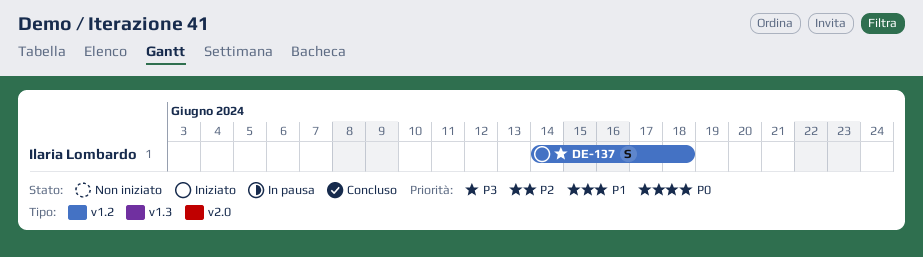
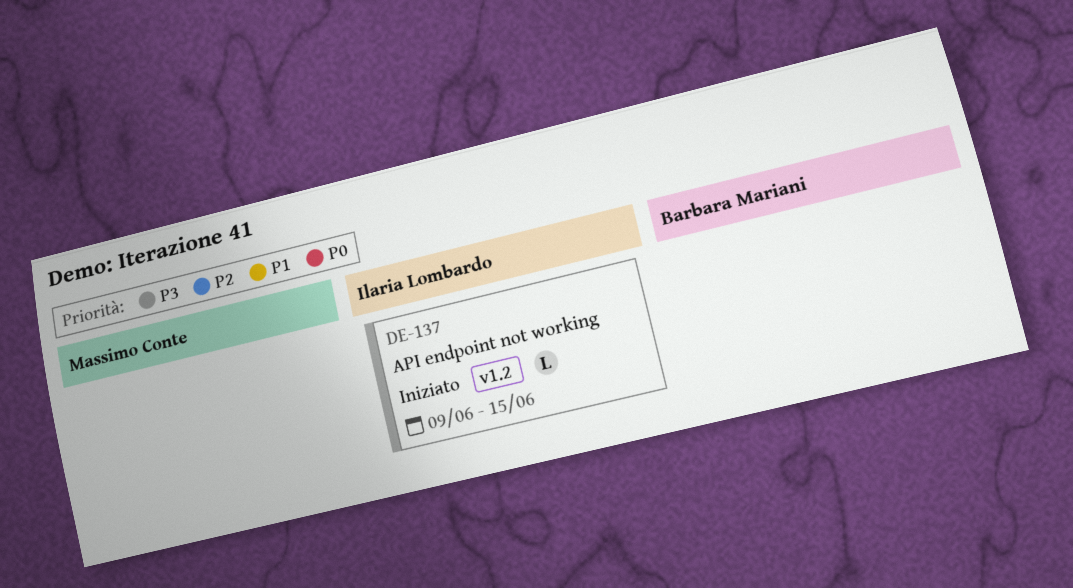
DE-137, estimate: S -> L
DE-137, start: Jun 14 -> Jun 9
DE-137, due: Jun 18 -> Jun 15

